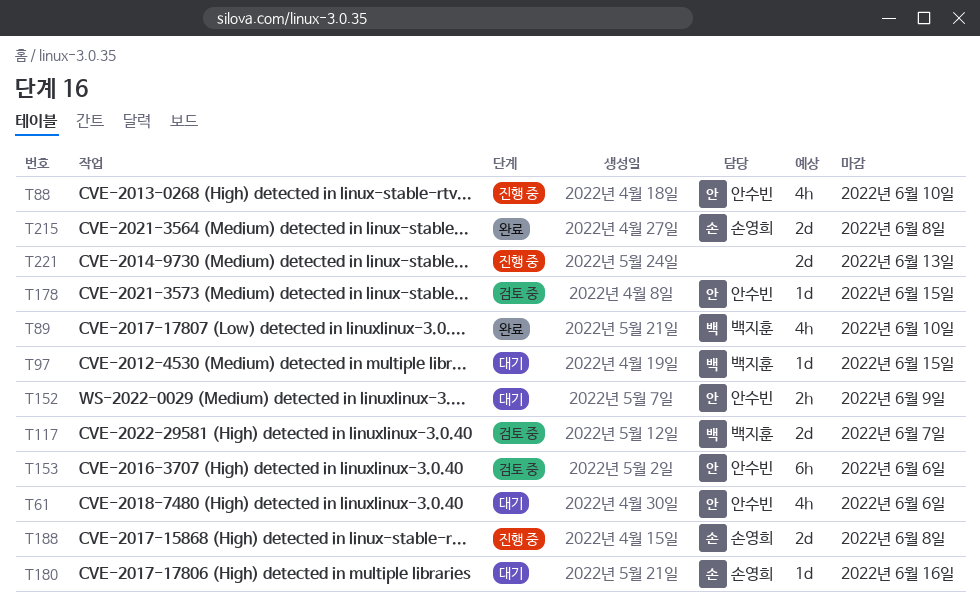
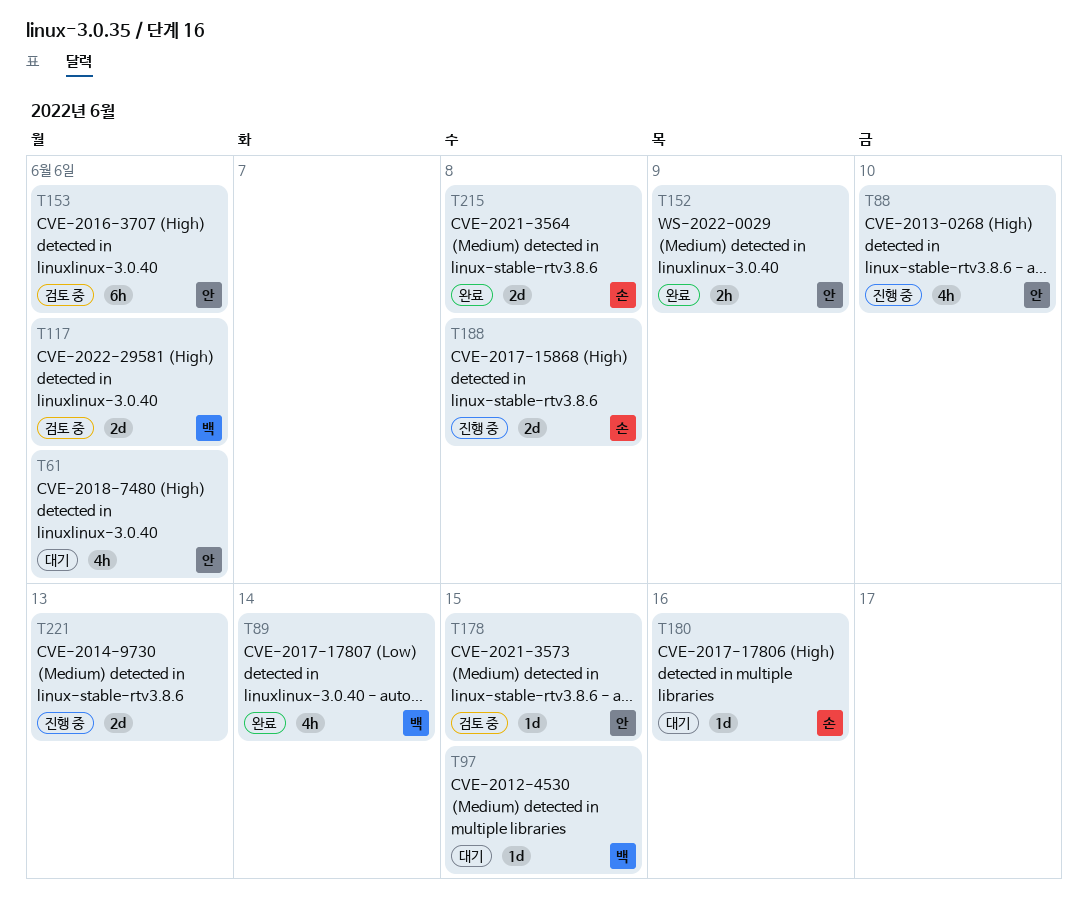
T89, due: Jun 10 -> Jun 14
T117, due: Jun 7 -> Jun 6
T152, status: 대기 -> 완료

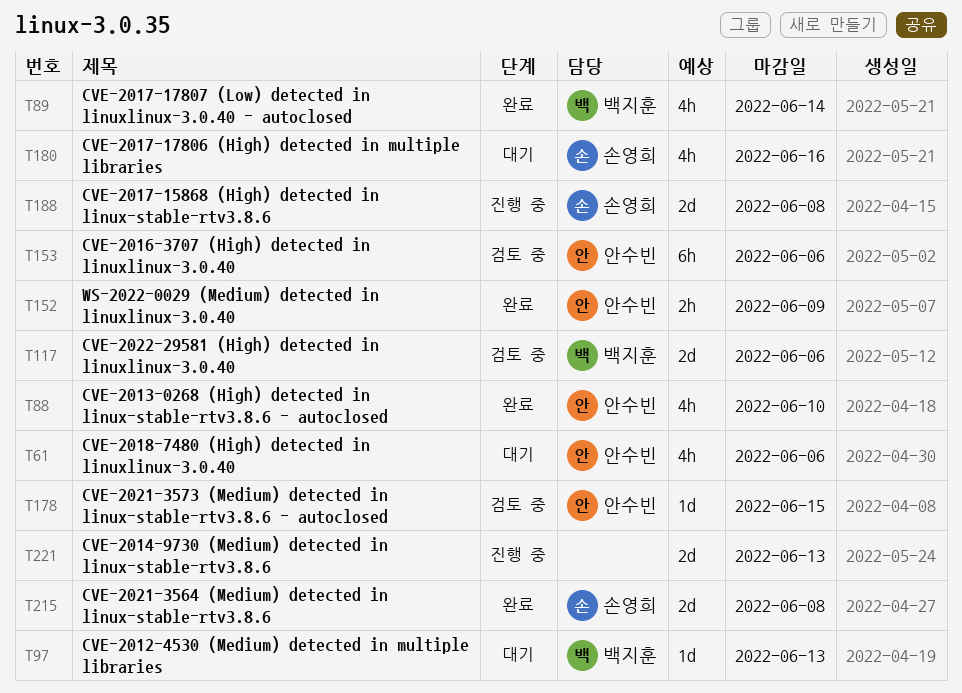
T88, status: 진행 중 -> 완료
T97, due: Jun 15 -> Jun 13
T180, estimate: 1d -> 4h

